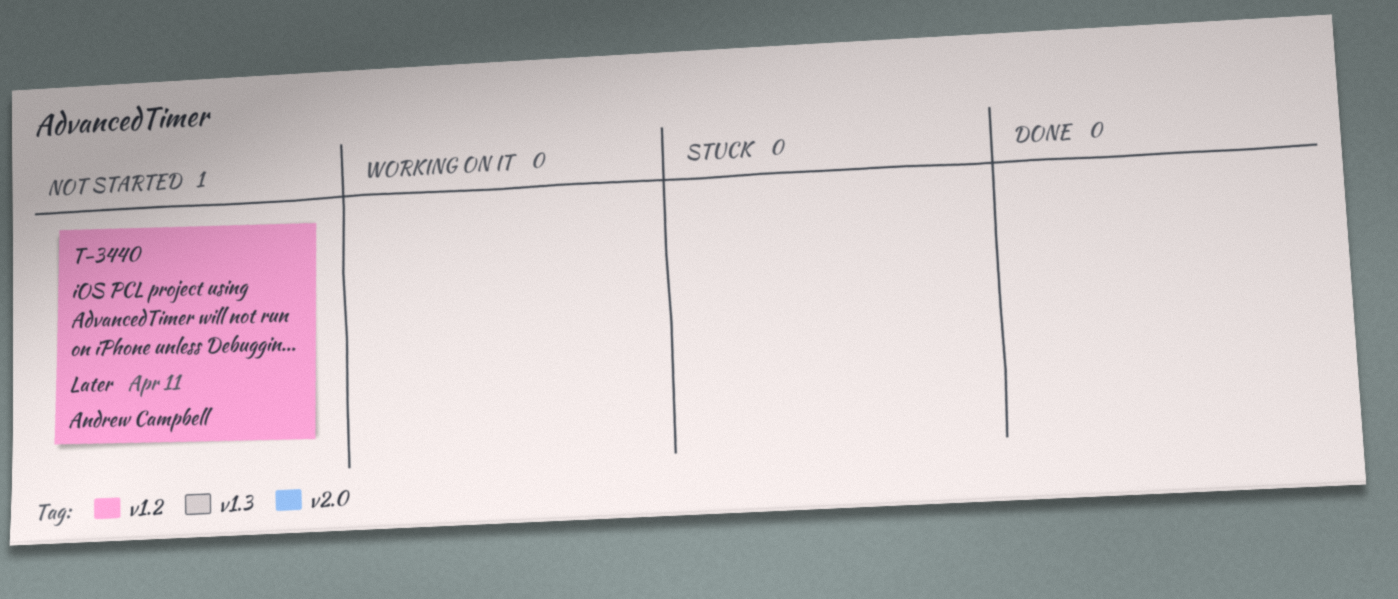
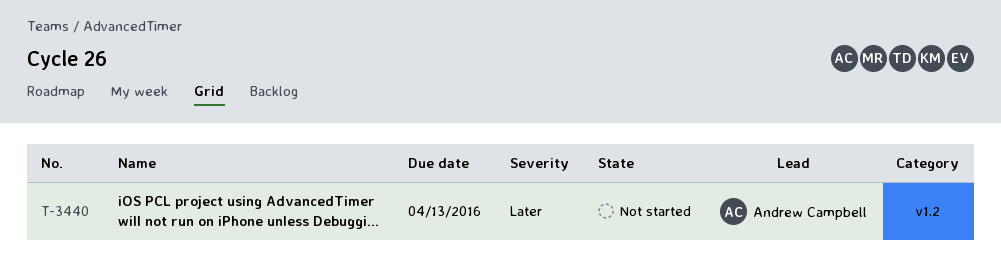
T-3440, due: Apr 11 -> Apr 13

